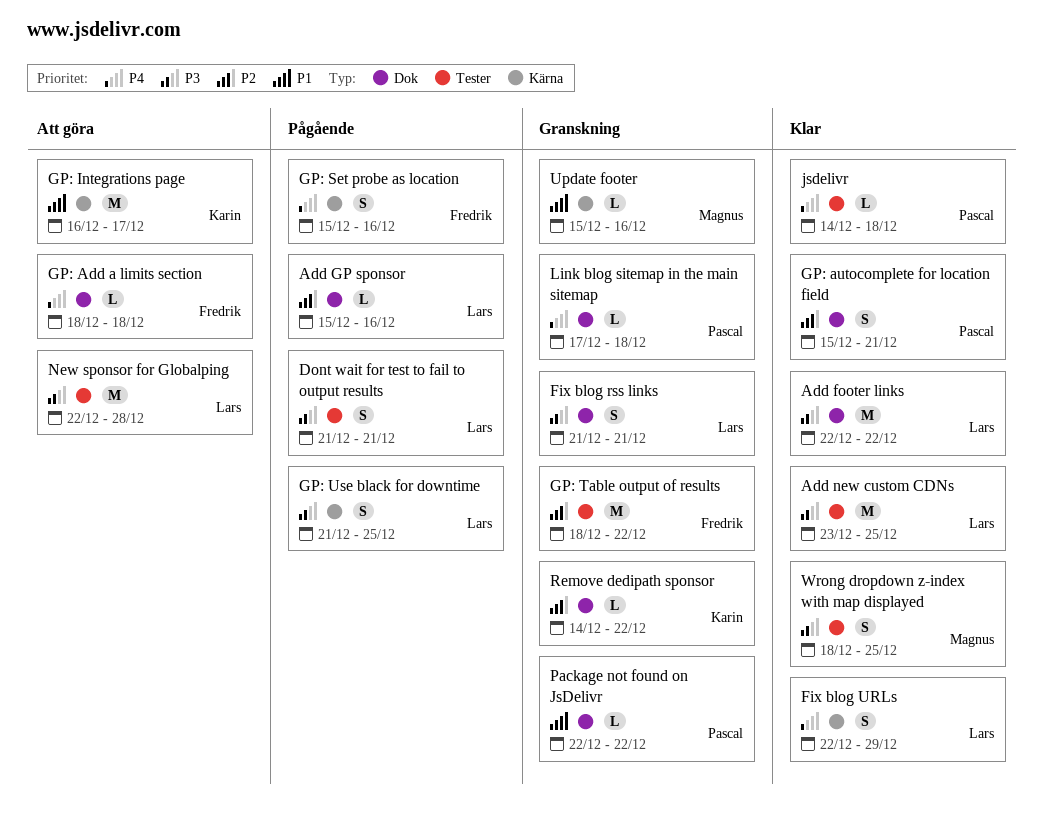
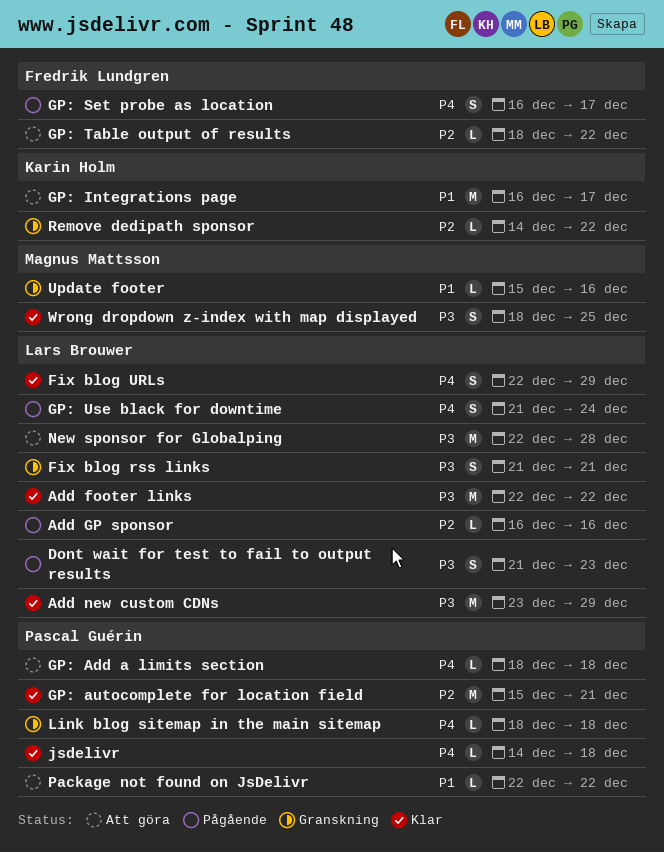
Add GP sponsor, start: Dec 15 -> Dec 16
Add new custom CDNs, due: Dec 25 -> Dec 29
Dont wait for test to fail to output results, due: Dec 21 -> Dec 23
GP: Add a limits section, owner: Fredrik Lundgren -> Pascal Guérin
GP: autocomplete for location field, estimate: S -> M
GP: Set probe as location, start: Dec 15 -> Dec 16
GP: Set probe as location, due: Dec 16 -> Dec 17
GP: Table output of results, status: Granskning -> Att göra
GP: Table output of results, estimate: M -> L
GP: Use black for downtime, priority: P3 -> P4
GP: Use black for downtime, due: Dec 25 -> Dec 24
Link blog sitemap in the main sitemap, start: Dec 17 -> Dec 18
Package not found on JsDelivr, status: Granskning -> Att göra

